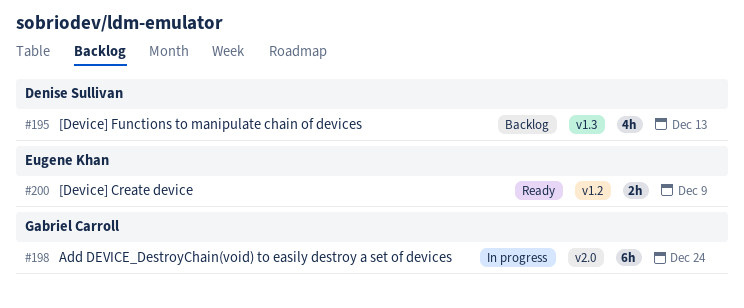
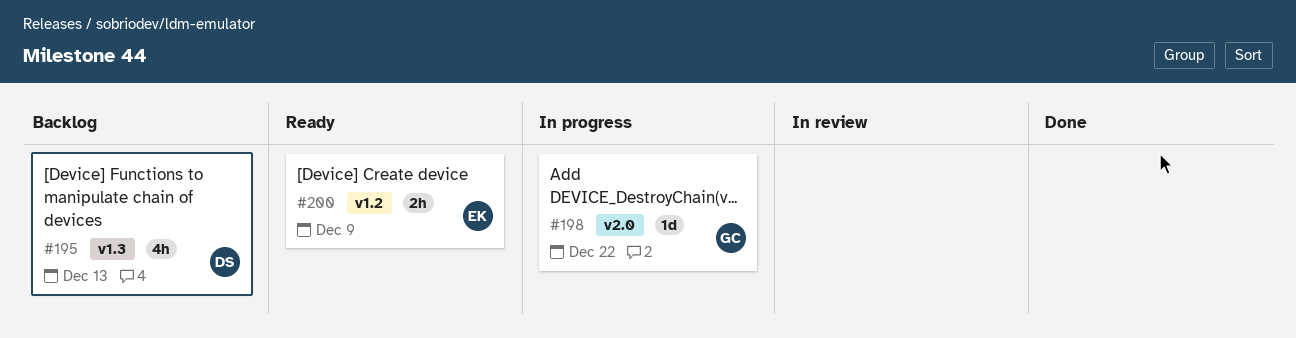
#198, estimate: 6h -> 1d
#198, due: Dec 24 -> Dec 22

